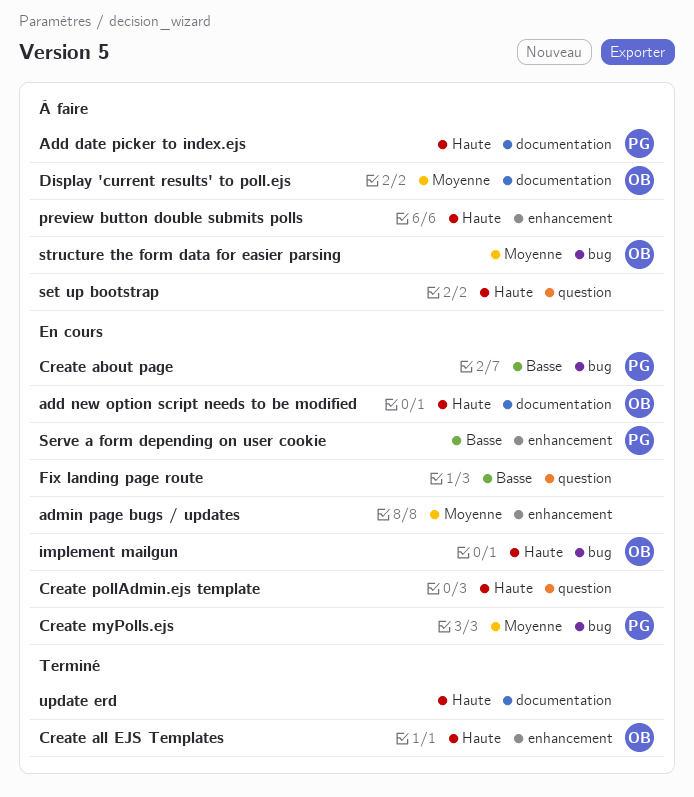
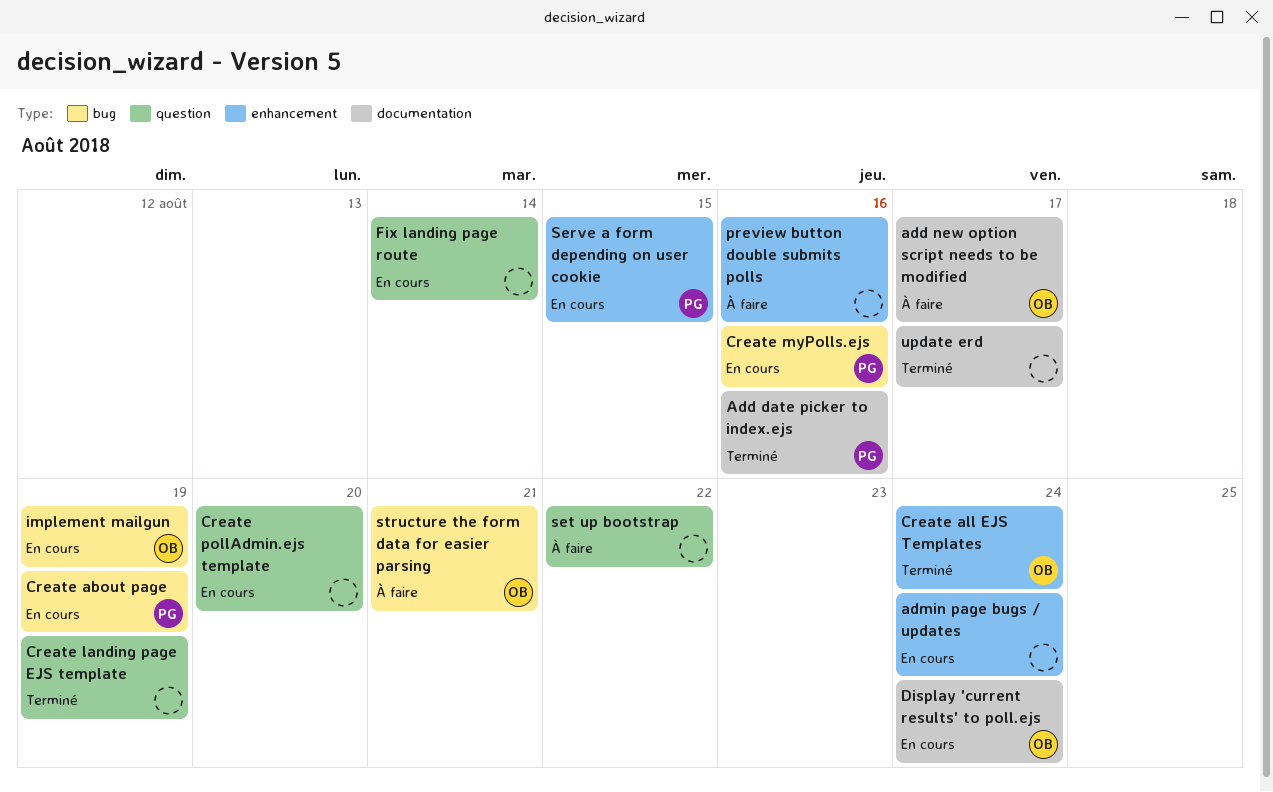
Add date picker to index.ejs, status: À faire -> Terminé
add new option script needs to be modified, status: En cours -> À faire
Create landing page EJS template: none -> present
Display 'current results' to poll.ejs, status: À faire -> En cours

